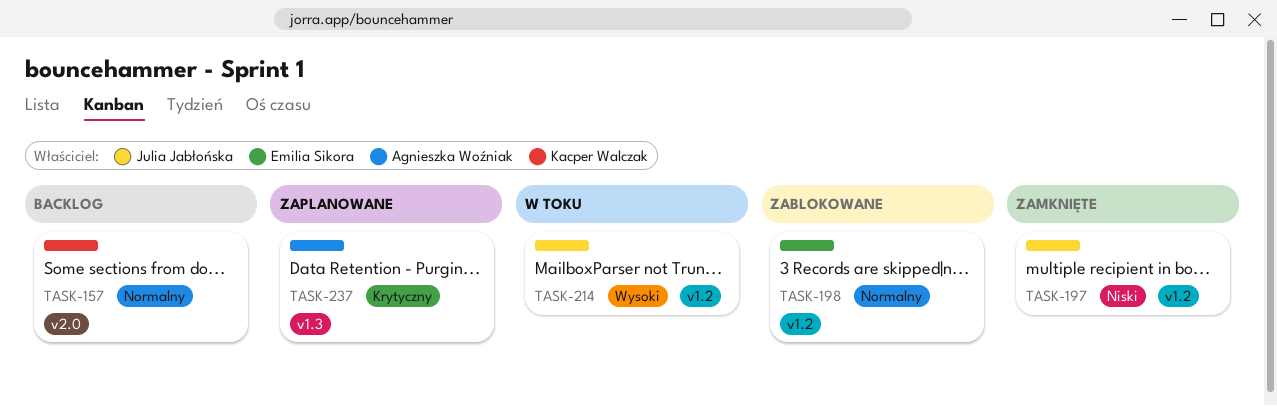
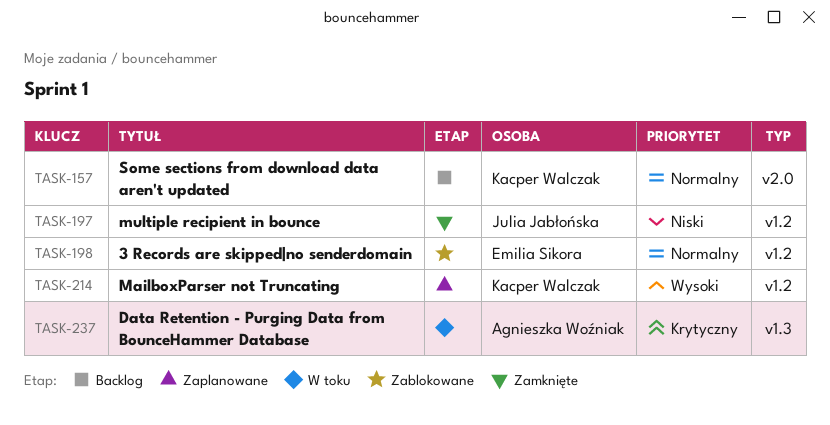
TASK-214, status: W toku -> Zaplanowane
TASK-214, owner: Julia Jabłońska -> Kacper Walczak
TASK-237, status: Zaplanowane -> W toku

